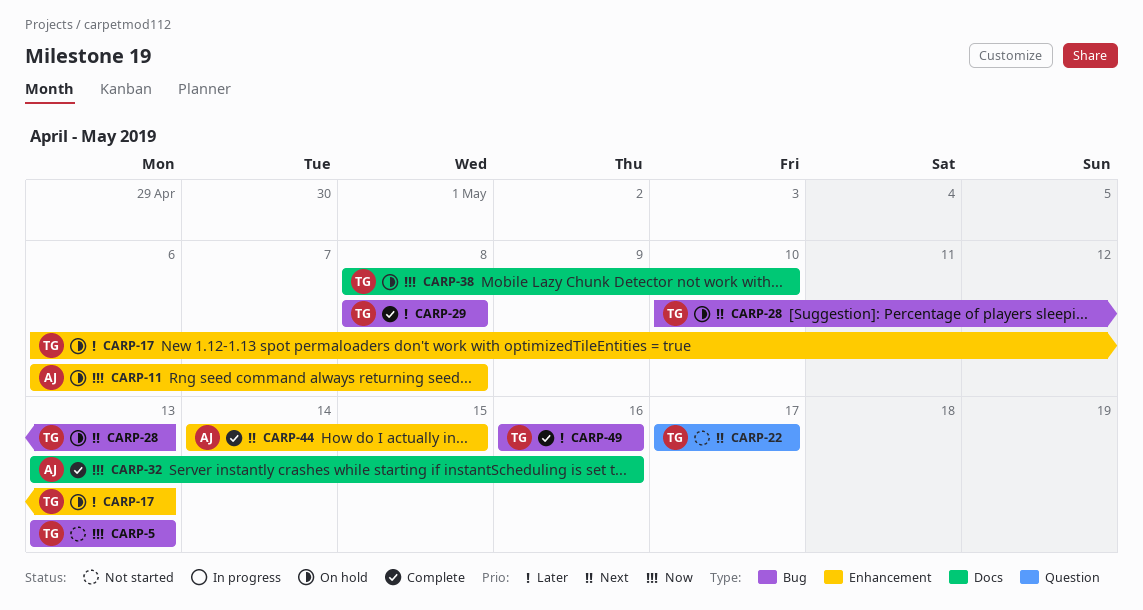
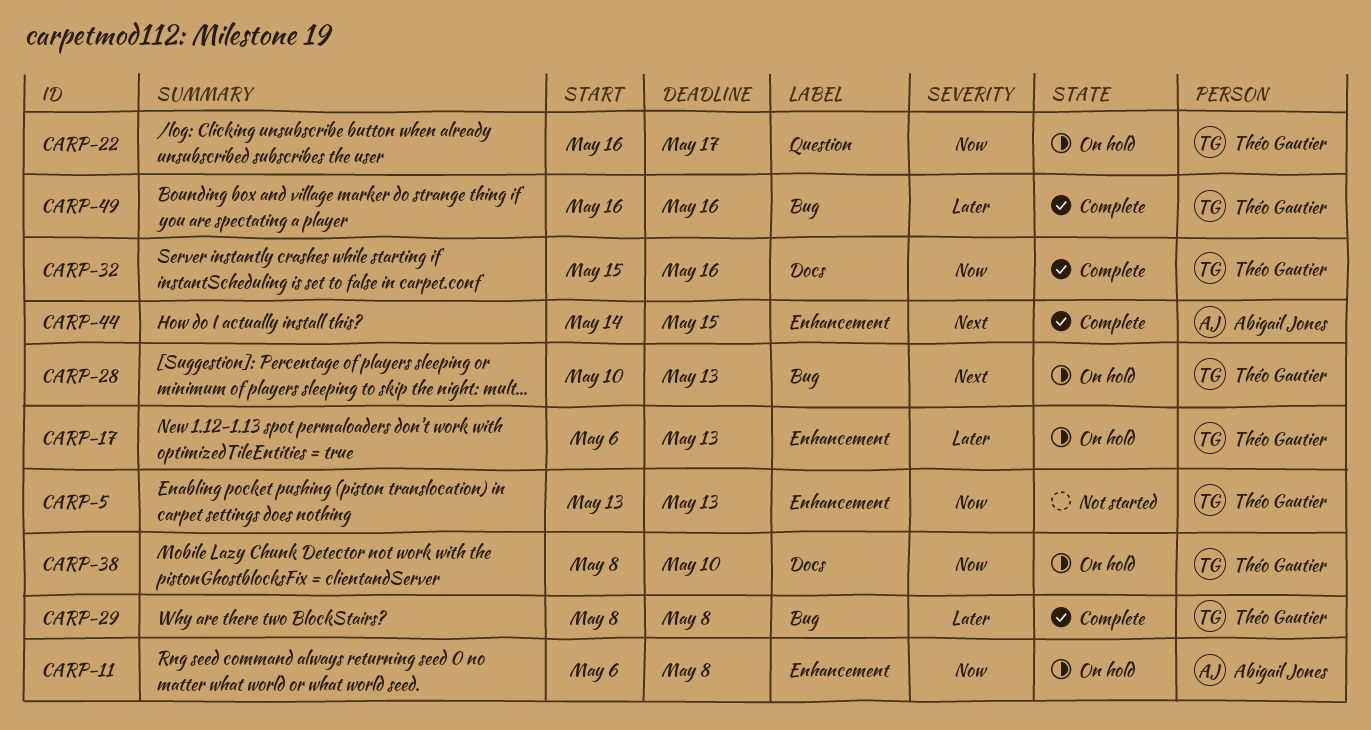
CARP-5, label: Bug -> Enhancement
CARP-22, status: Not started -> On hold
CARP-22, priority: Next -> Now
CARP-22, start: May 17 -> May 16
CARP-32, owner: Abigail Jones -> Théo Gautier
CARP-32, start: May 13 -> May 15

